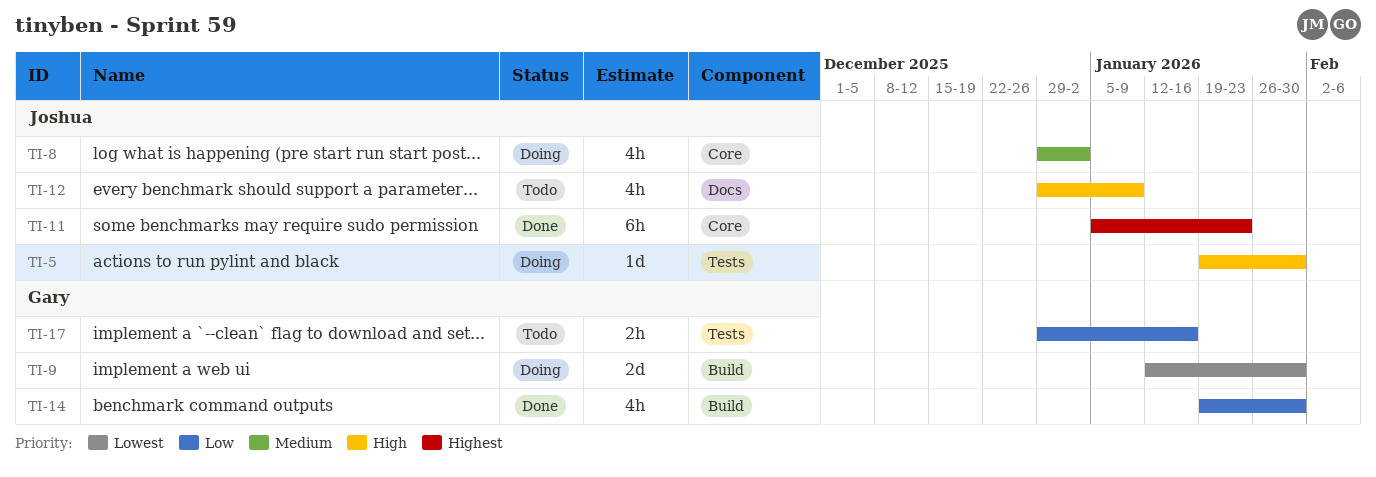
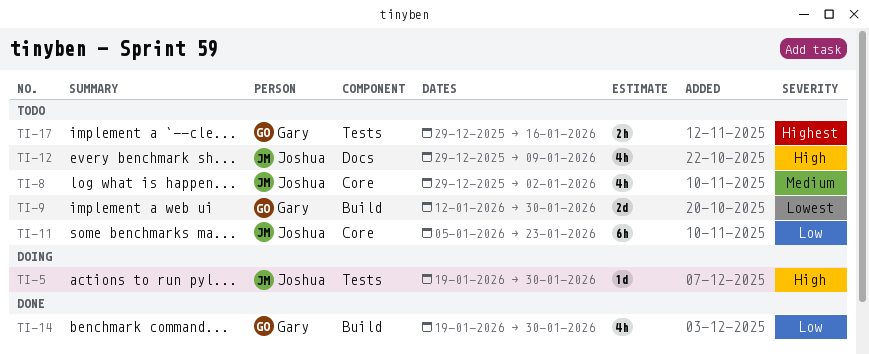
TI-8, status: Doing -> Todo
TI-9, status: Doing -> Todo
TI-11, status: Done -> Todo
TI-11, priority: Highest -> Low
TI-17, priority: Low -> Highest

